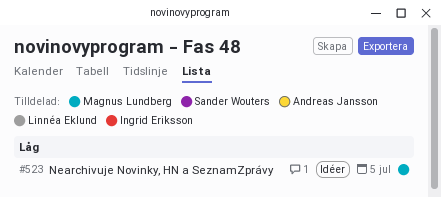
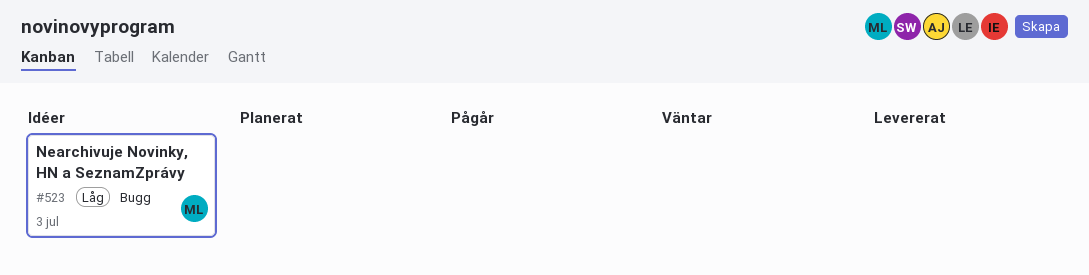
#523, due: Jul 5 -> Jul 3

